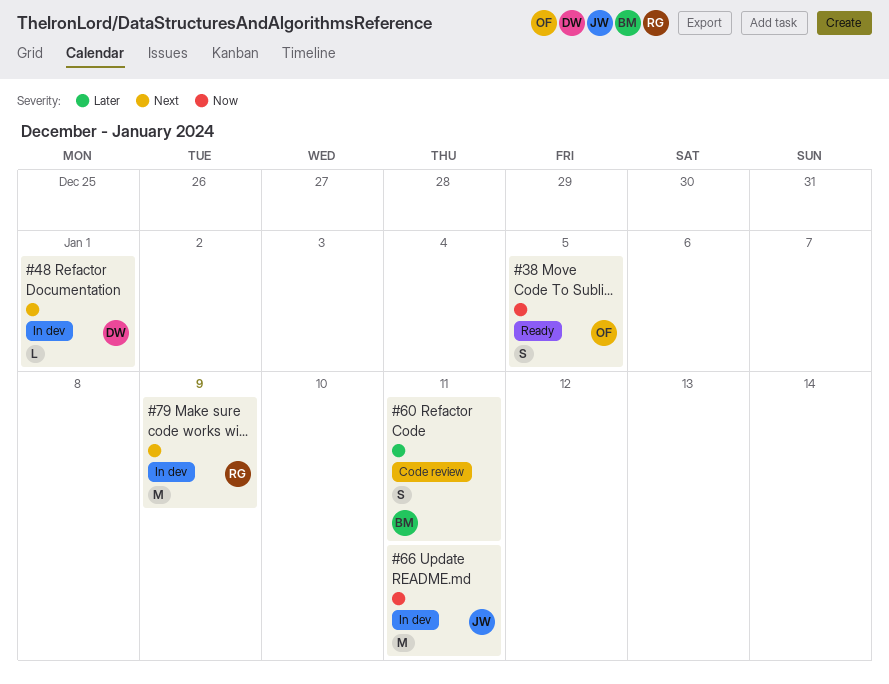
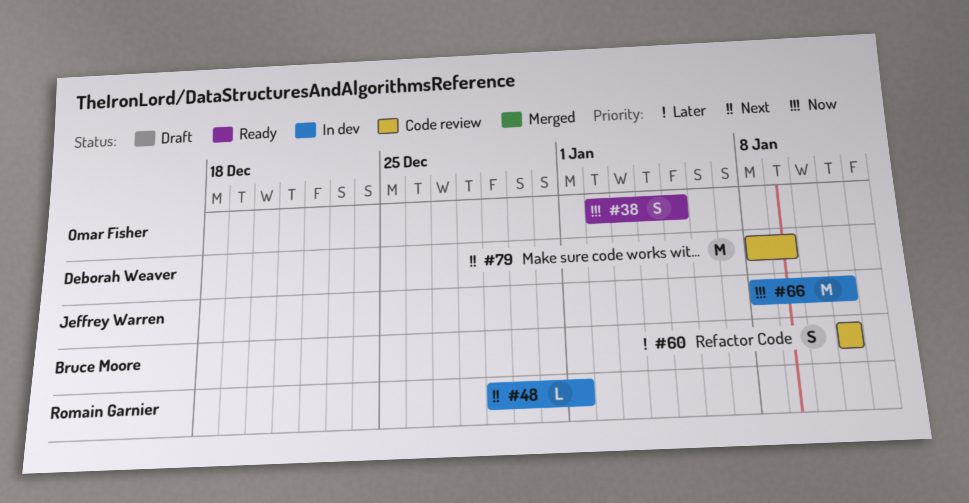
#48, owner: Deborah Weaver -> Romain Garnier
#79, status: In dev -> Code review
#79, owner: Romain Garnier -> Deborah Weaver

